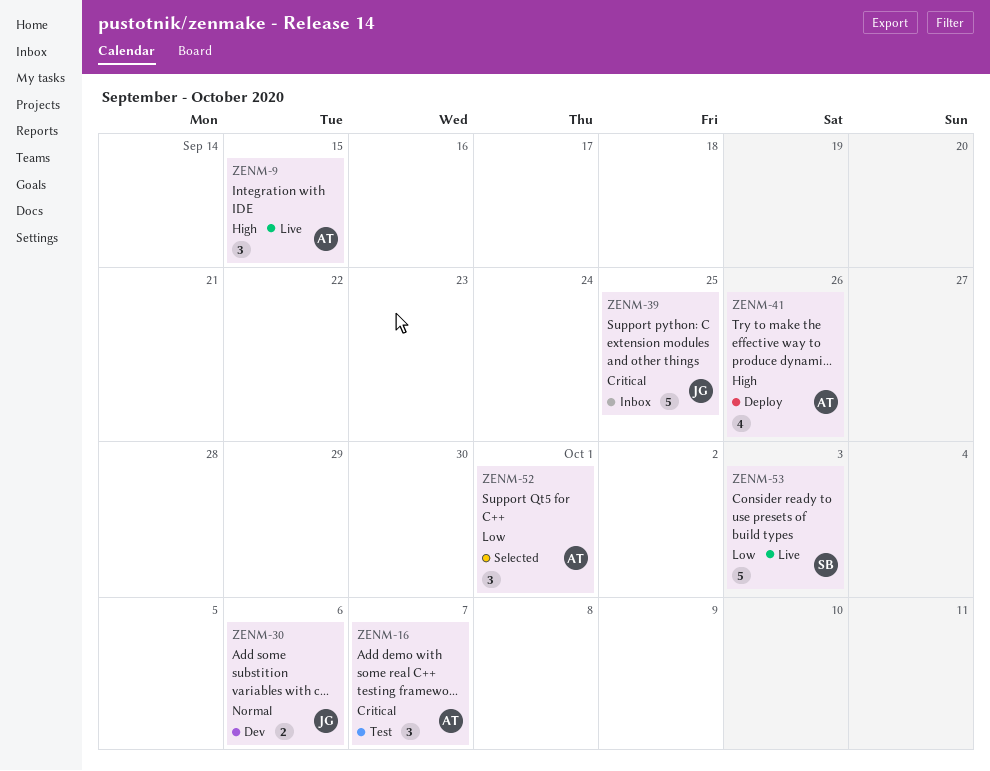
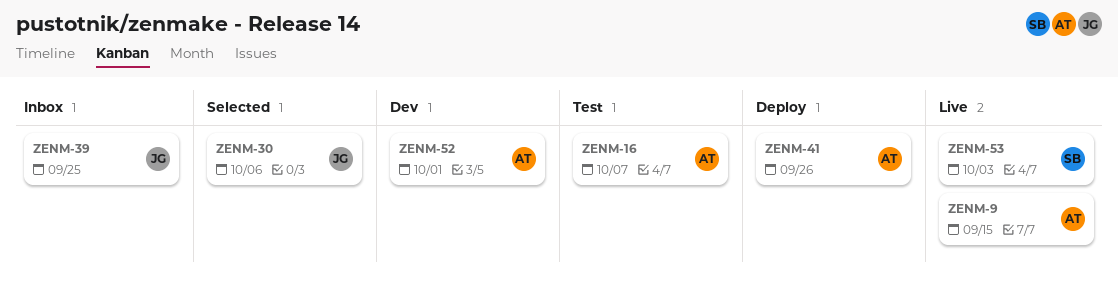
ZENM-30, status: Dev -> Selected
ZENM-52, status: Selected -> Dev

